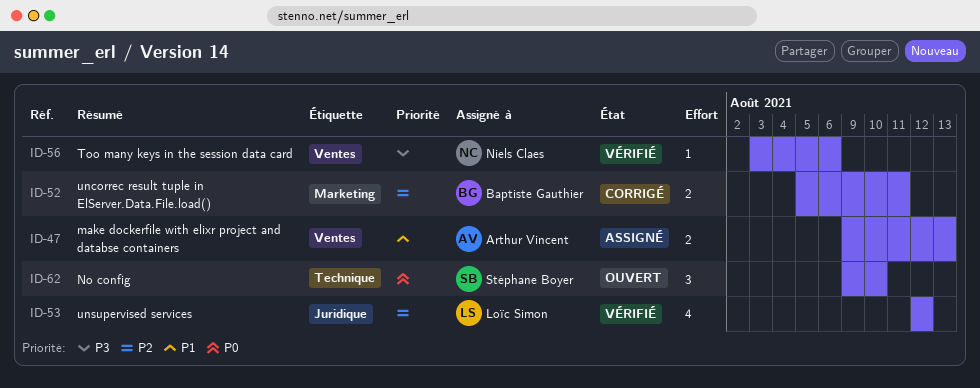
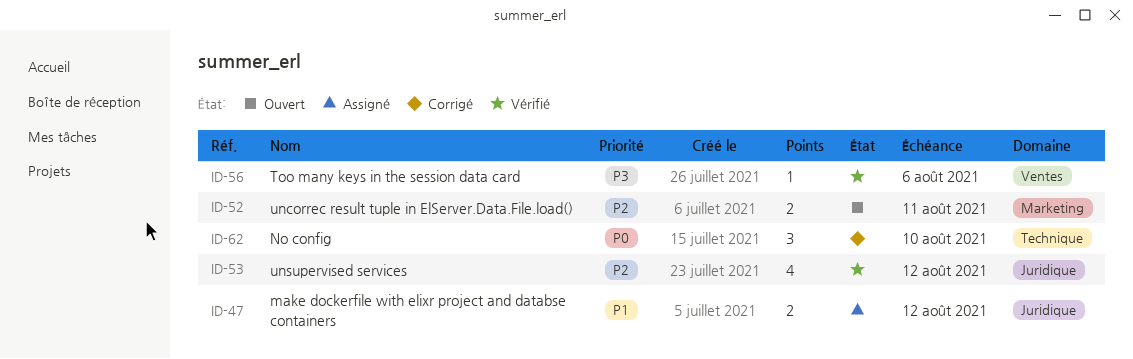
ID-47, label: Ventes -> Juridique
ID-47, due: Aug 13 -> Aug 12
ID-52, status: Corrigé -> Ouvert
ID-62, status: Ouvert -> Corrigé

